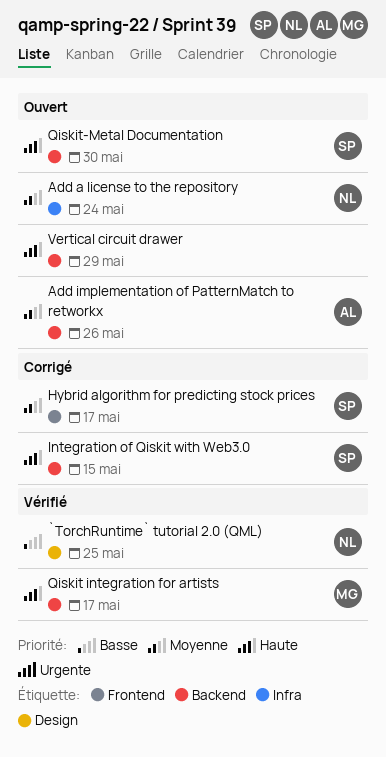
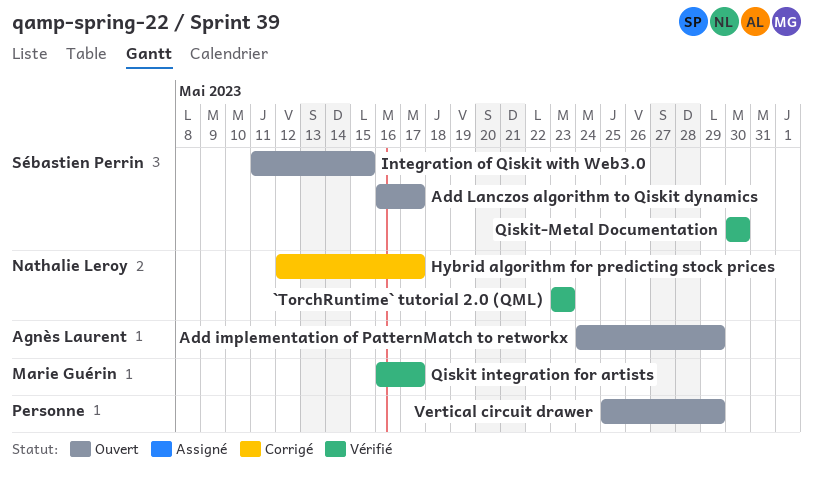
`TorchRuntime` tutorial 2.0 (QML), due: May 25 -> May 23
Add a license to the repository: present -> none
Add implementation of PatternMatch to retworkx, due: May 26 -> May 29
Add Lanczos algorithm to Qiskit dynamics: none -> present
Hybrid algorithm for predicting stock prices, owner: Sébastien Perrin -> Nathalie Leroy
Integration of Qiskit with Web3.0, status: Corrigé -> Ouvert
Qiskit-Metal Documentation, status: Ouvert -> Vérifié

